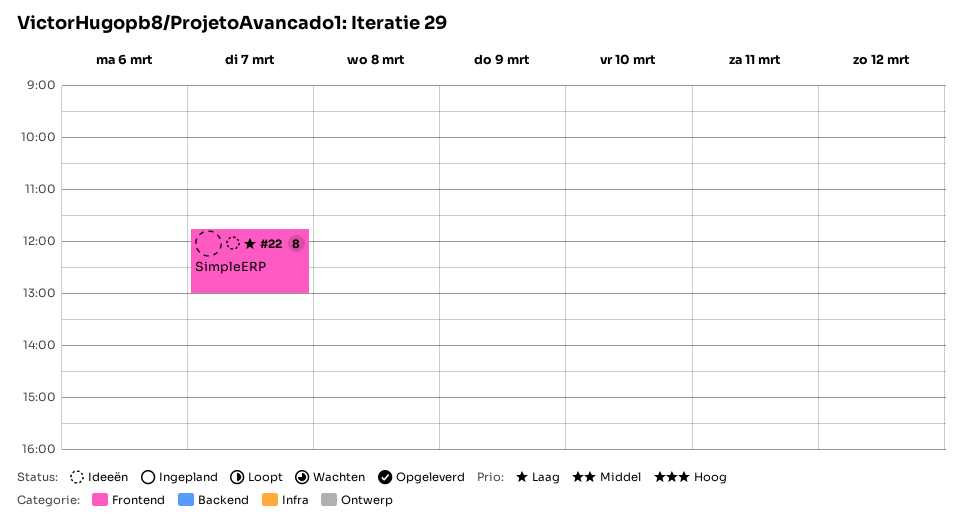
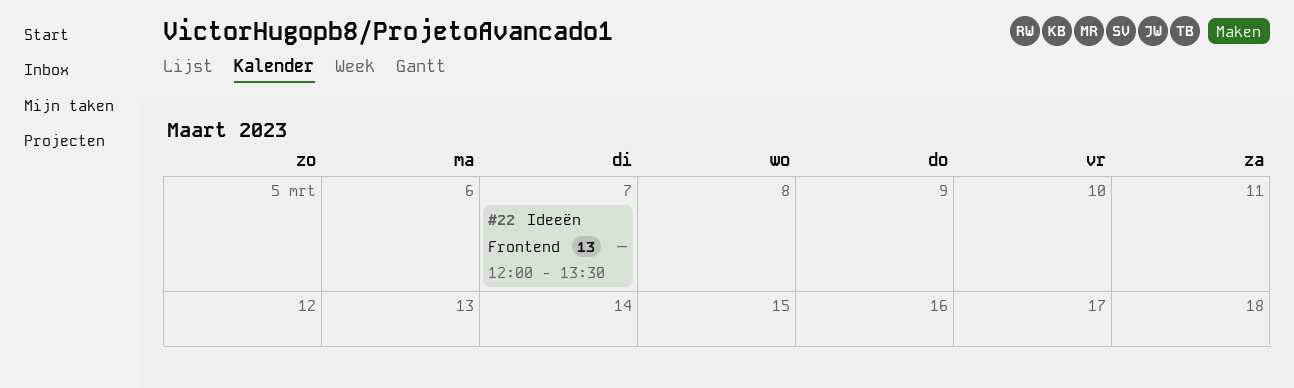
#22, estimate: 8 -> 13
#22, begins: 11:45 -> 12:00
#22, ends: 13:00 -> 13:30

